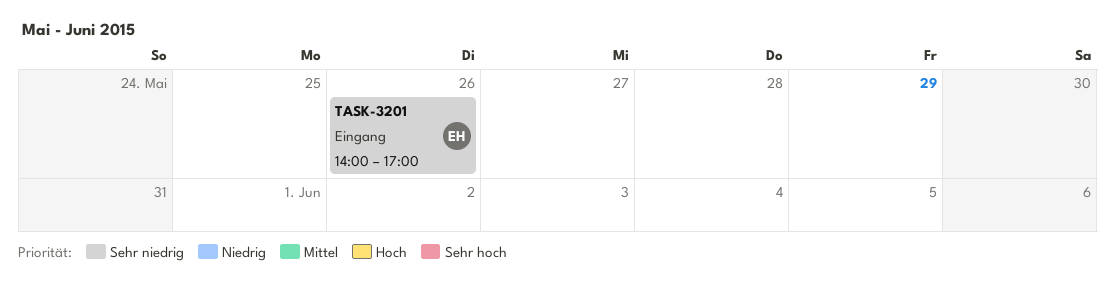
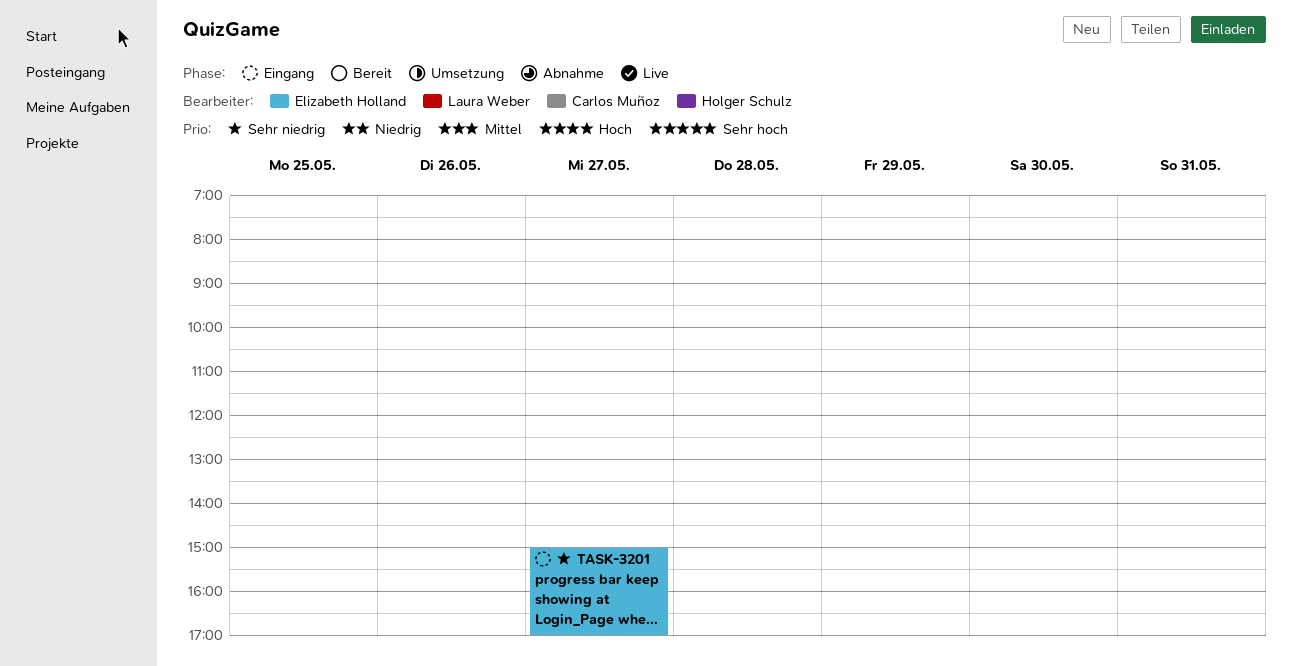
TASK-3201, day: May 26 -> May 27
TASK-3201, begins: 14:00 -> 15:00

